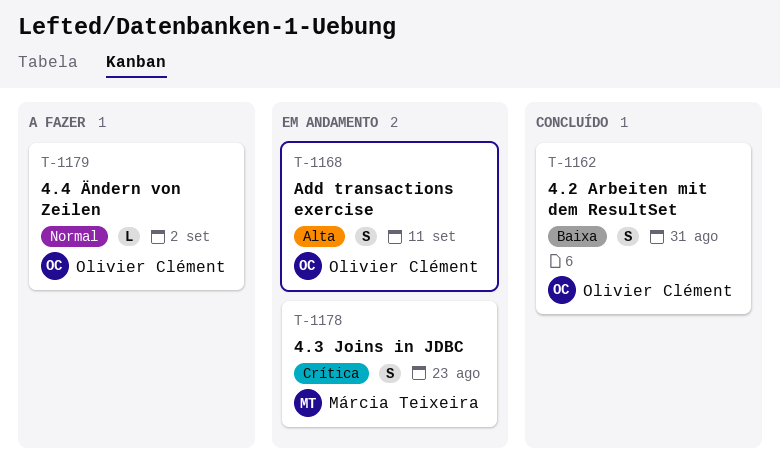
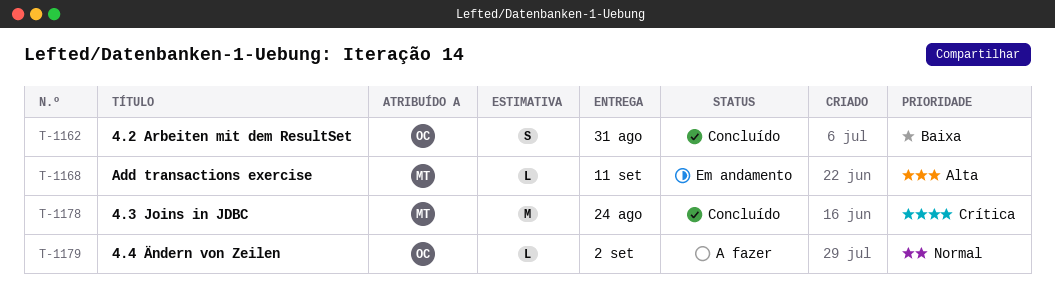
T-1168, owner: Olivier Clément -> Márcia Teixeira
T-1168, estimate: S -> L
T-1178, status: Em andamento -> Concluído
T-1178, estimate: S -> M
T-1178, due: Aug 23 -> Aug 24

